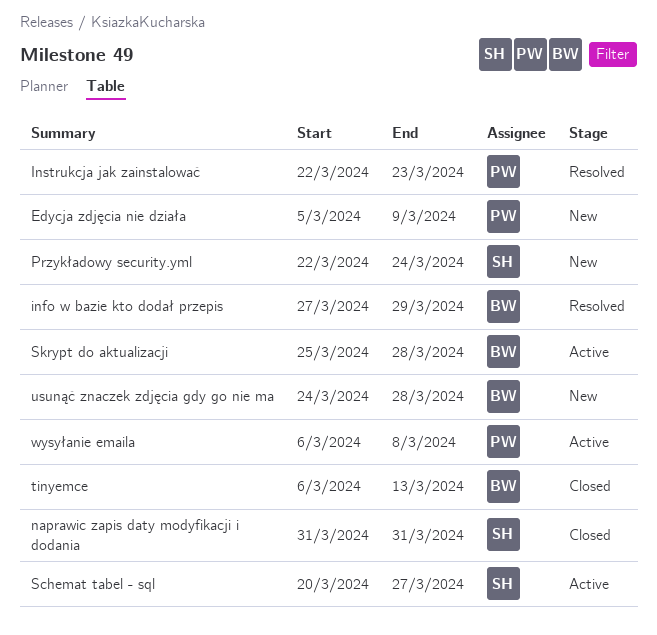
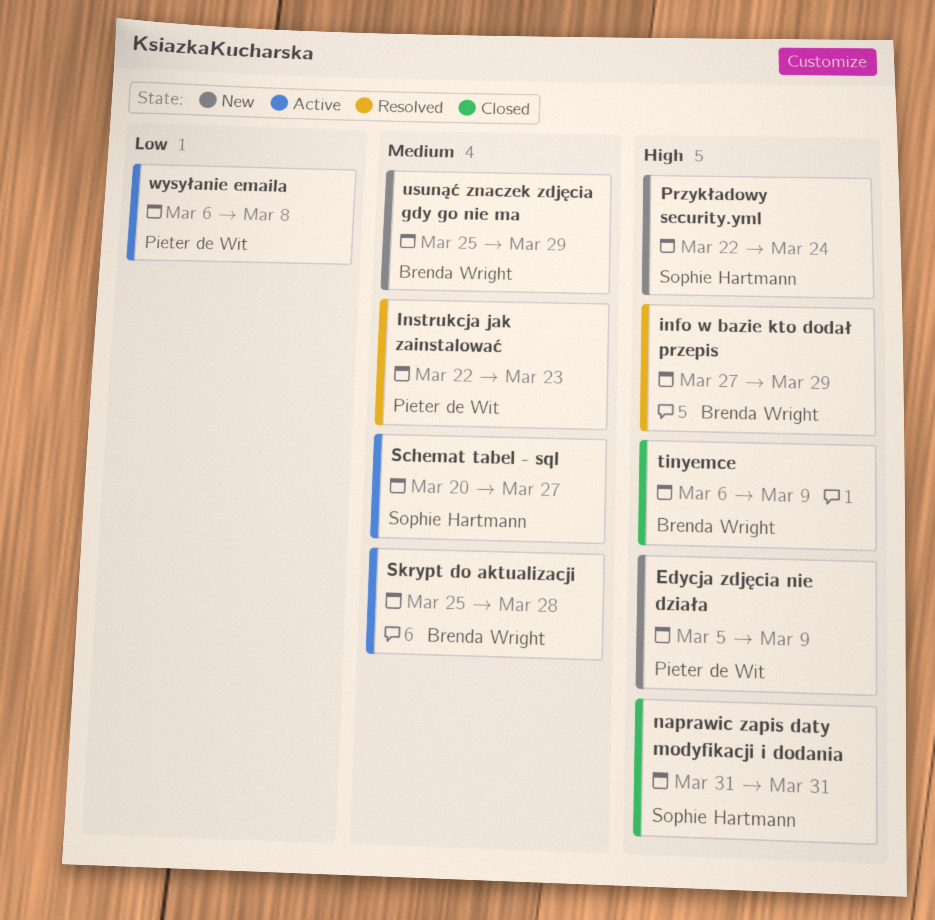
tinyemce, due: Mar 13 -> Mar 9
usunąć znaczek zdjęcia gdy go nie ma, start: Mar 24 -> Mar 25
usunąć znaczek zdjęcia gdy go nie ma, due: Mar 28 -> Mar 29

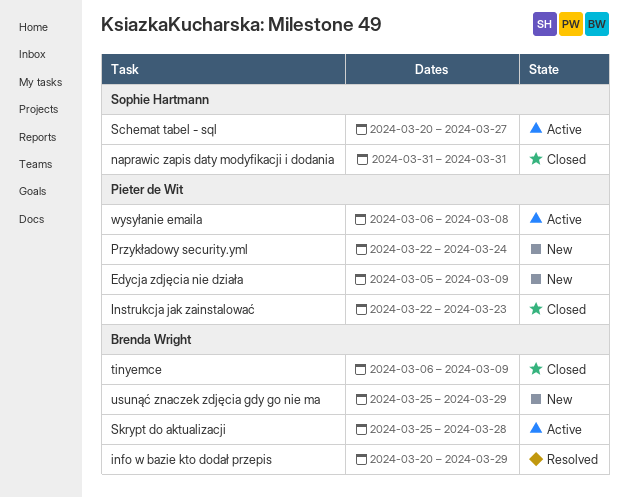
info w bazie kto dodał przepis, start: Mar 27 -> Mar 20
Instrukcja jak zainstalować, status: Resolved -> Closed
Przykładowy security.yml, owner: Sophie Hartmann -> Pieter de Wit

